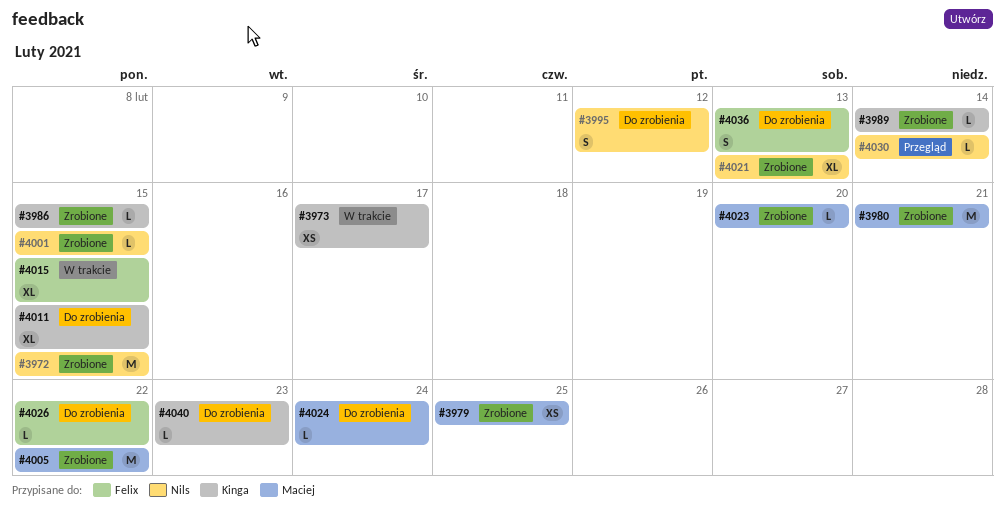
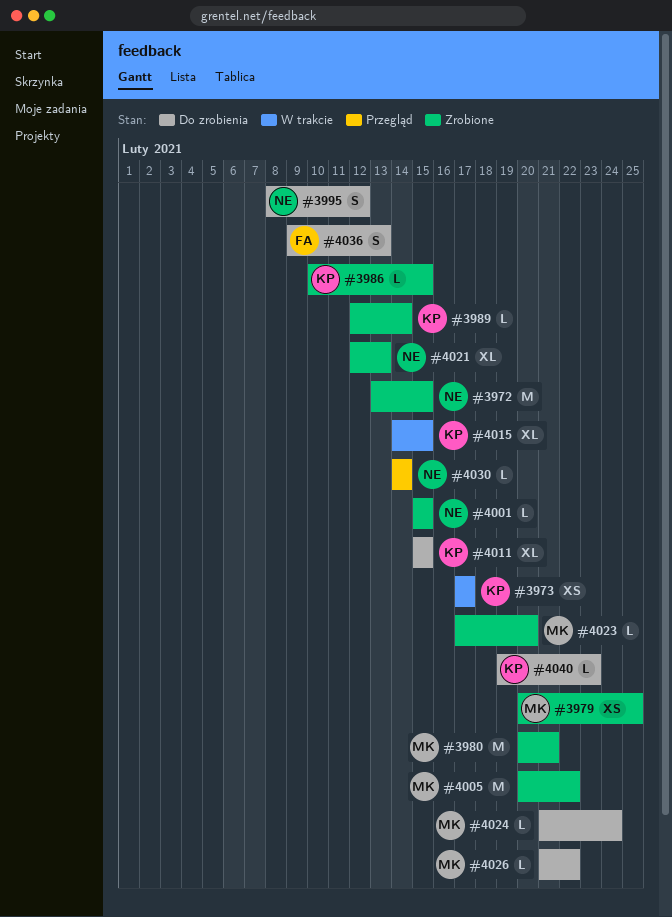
#4015, owner: Felix -> Kinga
#4026, owner: Felix -> Maciej

